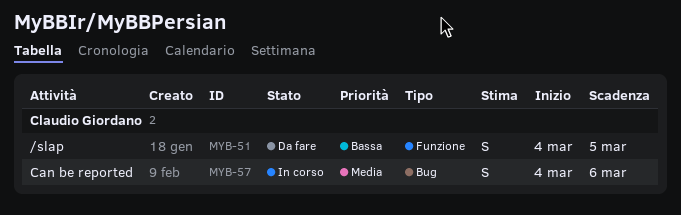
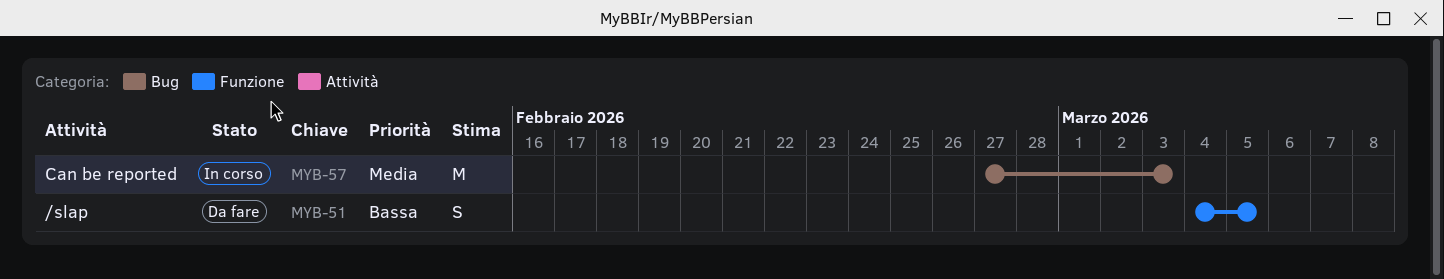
MYB-57, estimate: S -> M
MYB-57, start: Mar 4 -> Feb 27
MYB-57, due: Mar 6 -> Mar 3

